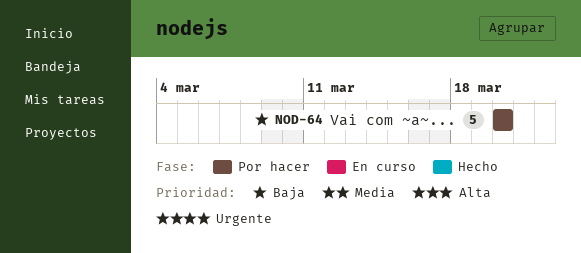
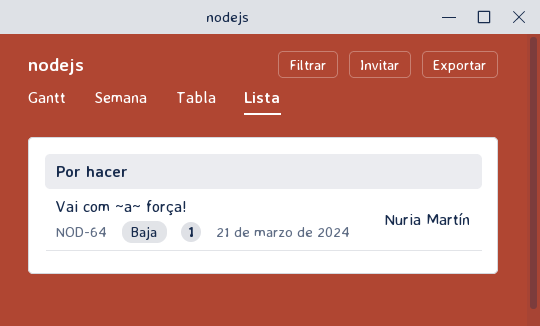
NOD-64, estimate: 5 -> 1
NOD-64, due: Mar 20 -> Mar 21

